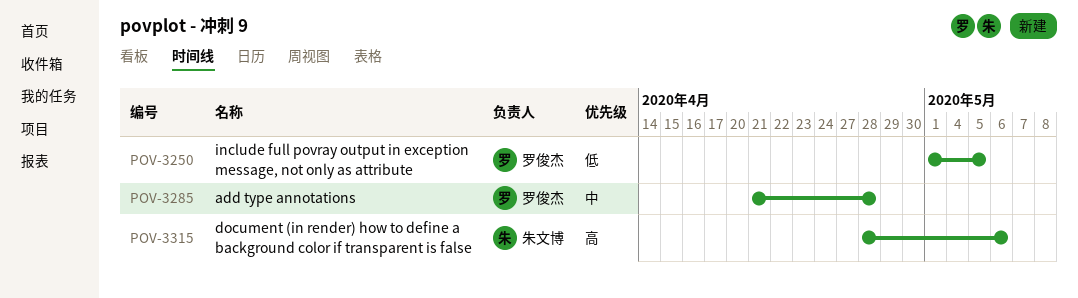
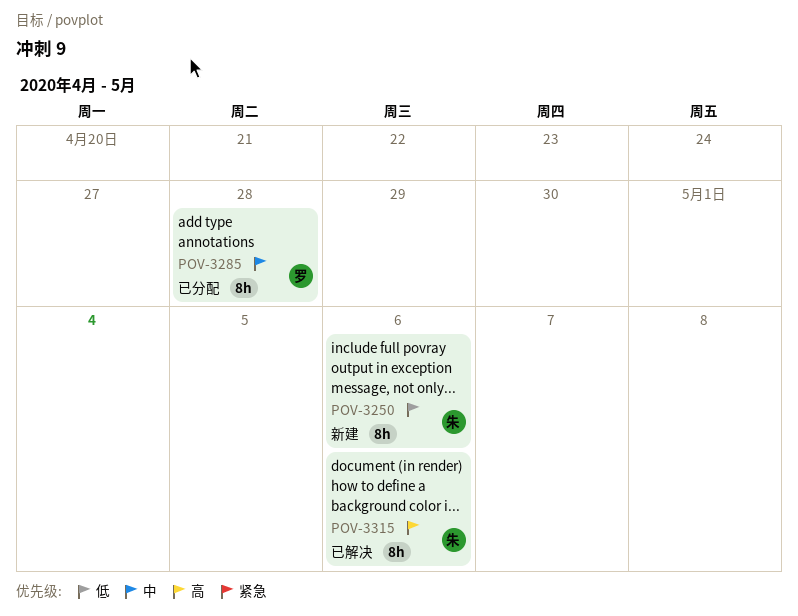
POV-3250, owner: 罗俊杰 -> 朱文博
POV-3250, due: May 5 -> May 6

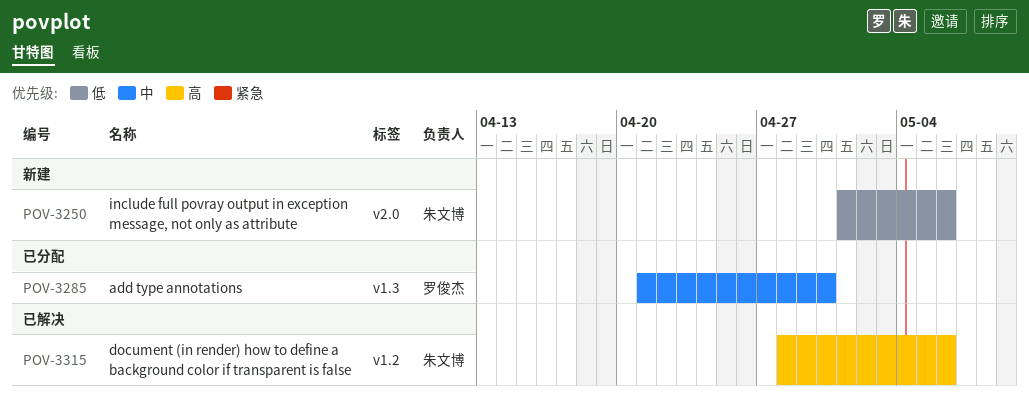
POV-3285, due: Apr 28 -> Apr 30

